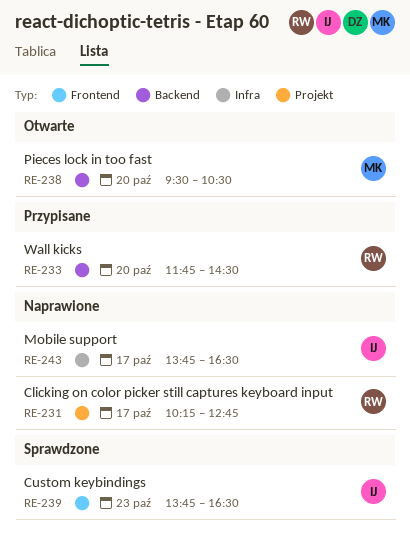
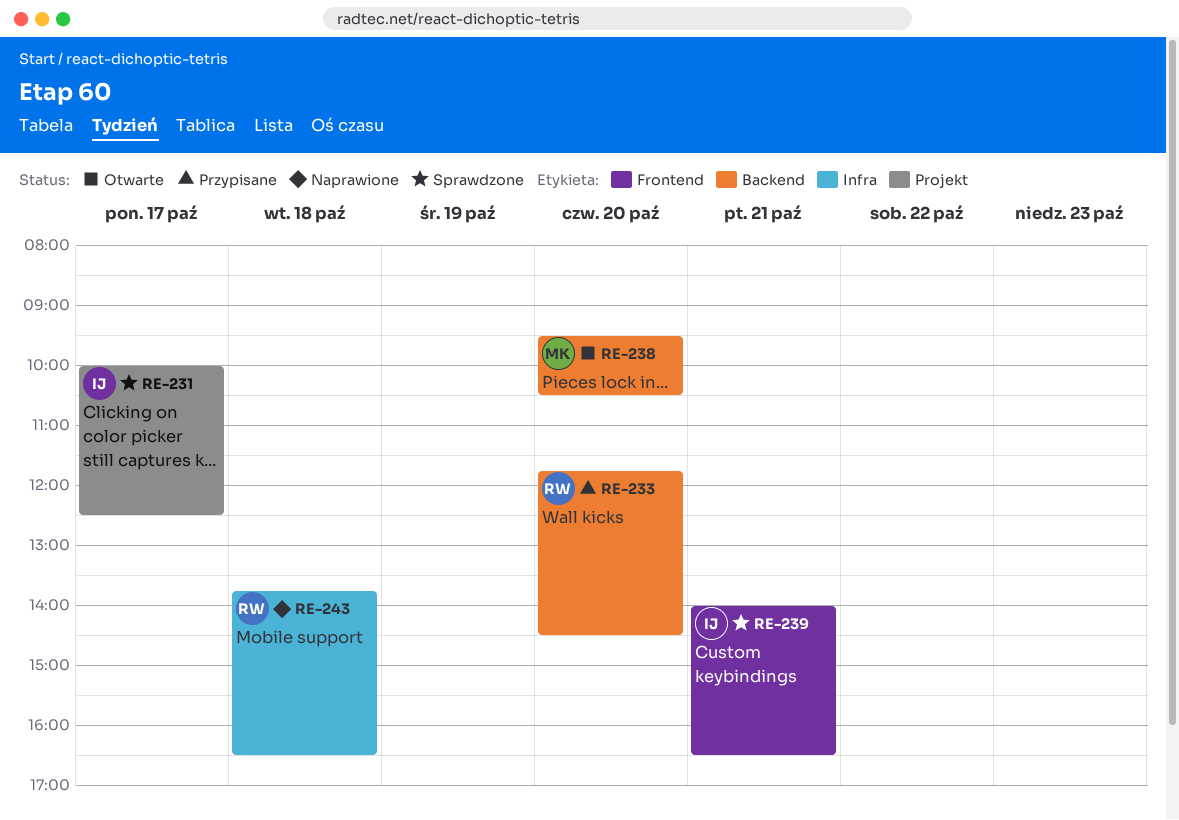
RE-231, status: Naprawione -> Sprawdzone
RE-231, owner: RW -> IJ
RE-231, begins: 10:15 -> 10:00
RE-231, ends: 12:45 -> 12:30
RE-239, day: Oct 23 -> Oct 21
RE-239, begins: 13:45 -> 14:00
RE-243, owner: IJ -> RW
RE-243, day: Oct 17 -> Oct 18

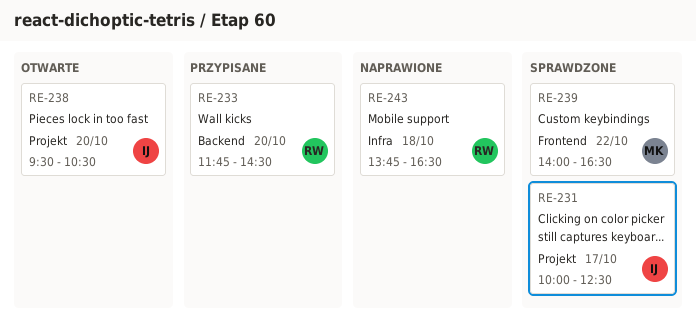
RE-238, owner: MK -> IJ
RE-238, label: Backend -> Projekt
RE-239, owner: IJ -> MK
RE-239, day: Oct 21 -> Oct 22

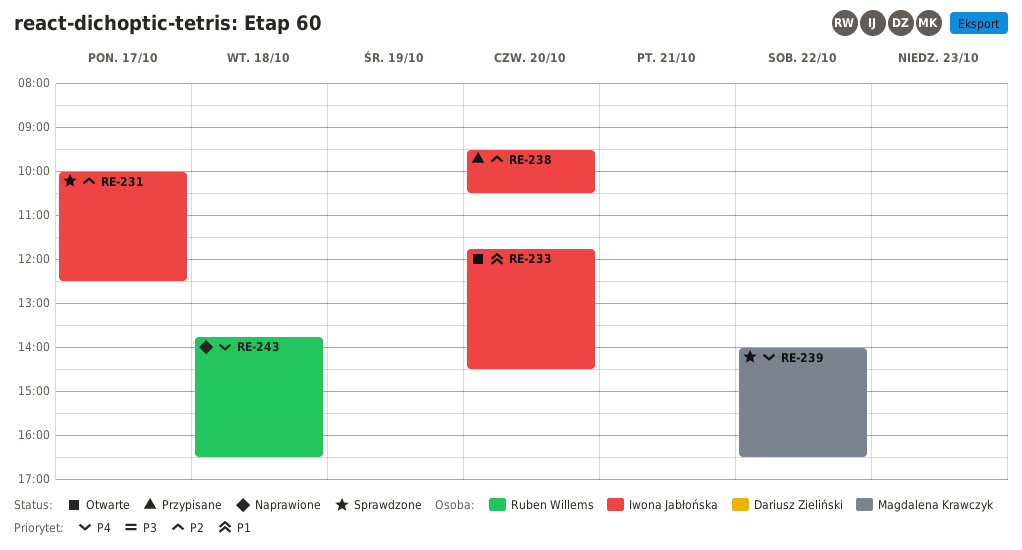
RE-233, status: Przypisane -> Otwarte
RE-233, owner: Ruben Willems -> Iwona Jabłońska
RE-238, status: Otwarte -> Przypisane

